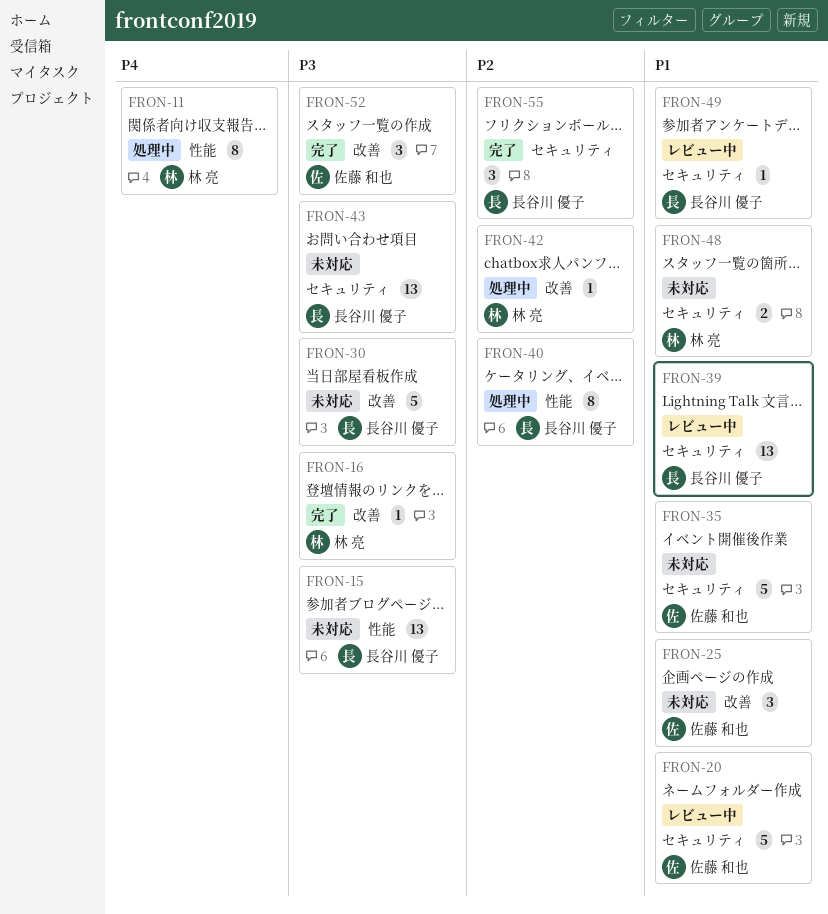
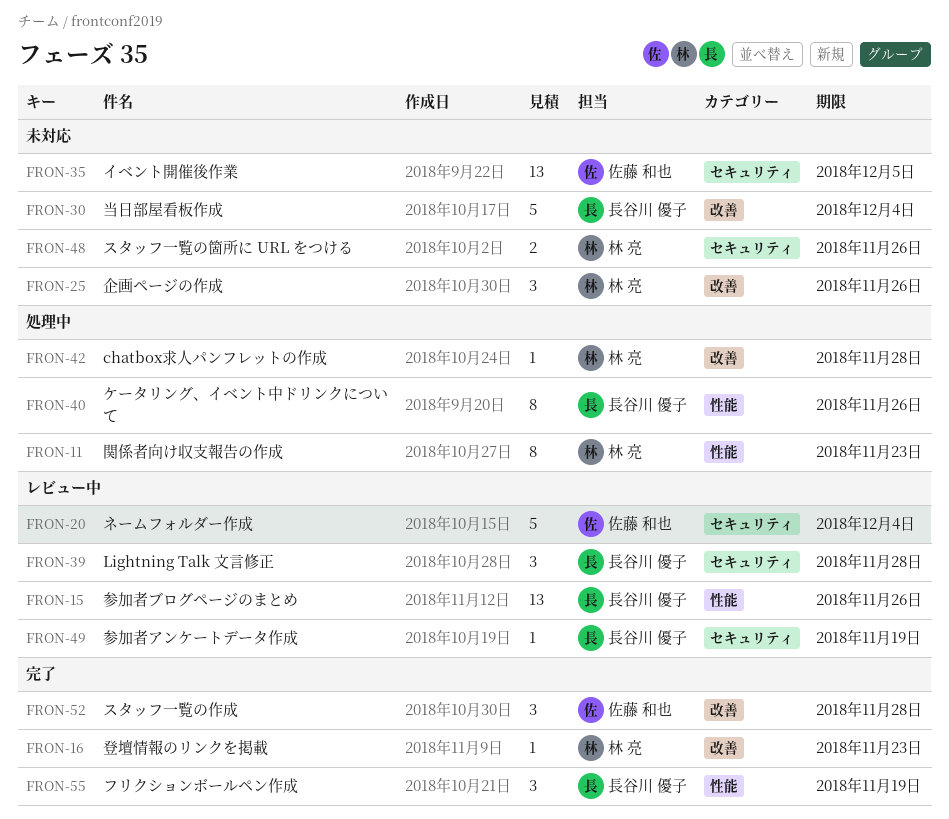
FRON-15, status: 未対応 -> レビュー中
FRON-25, owner: 佐藤 和也 -> 林 亮
FRON-35, estimate: 5 -> 13
FRON-39, estimate: 13 -> 3
FRON-43: present -> none
FRON-55, label: セキュリティ -> 性能

